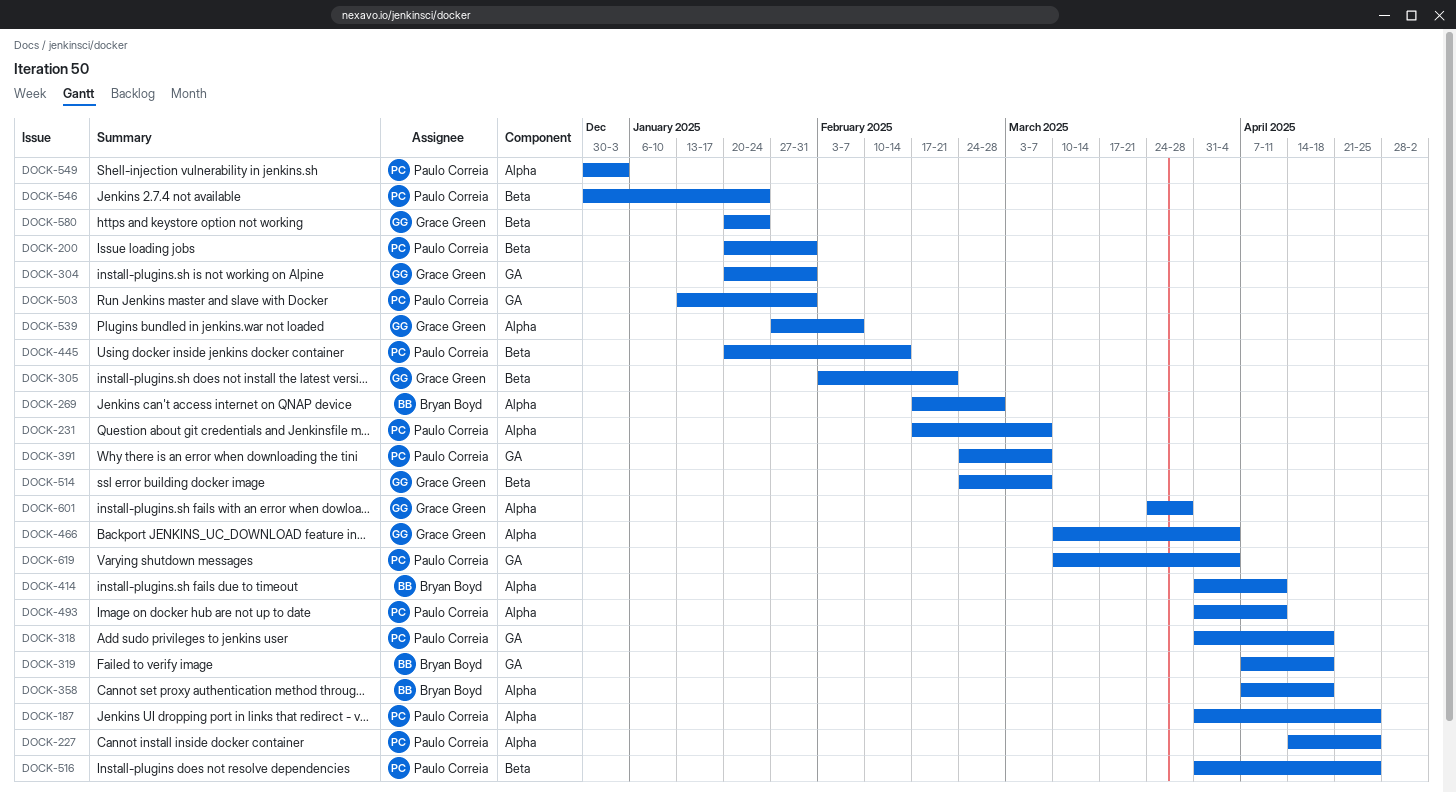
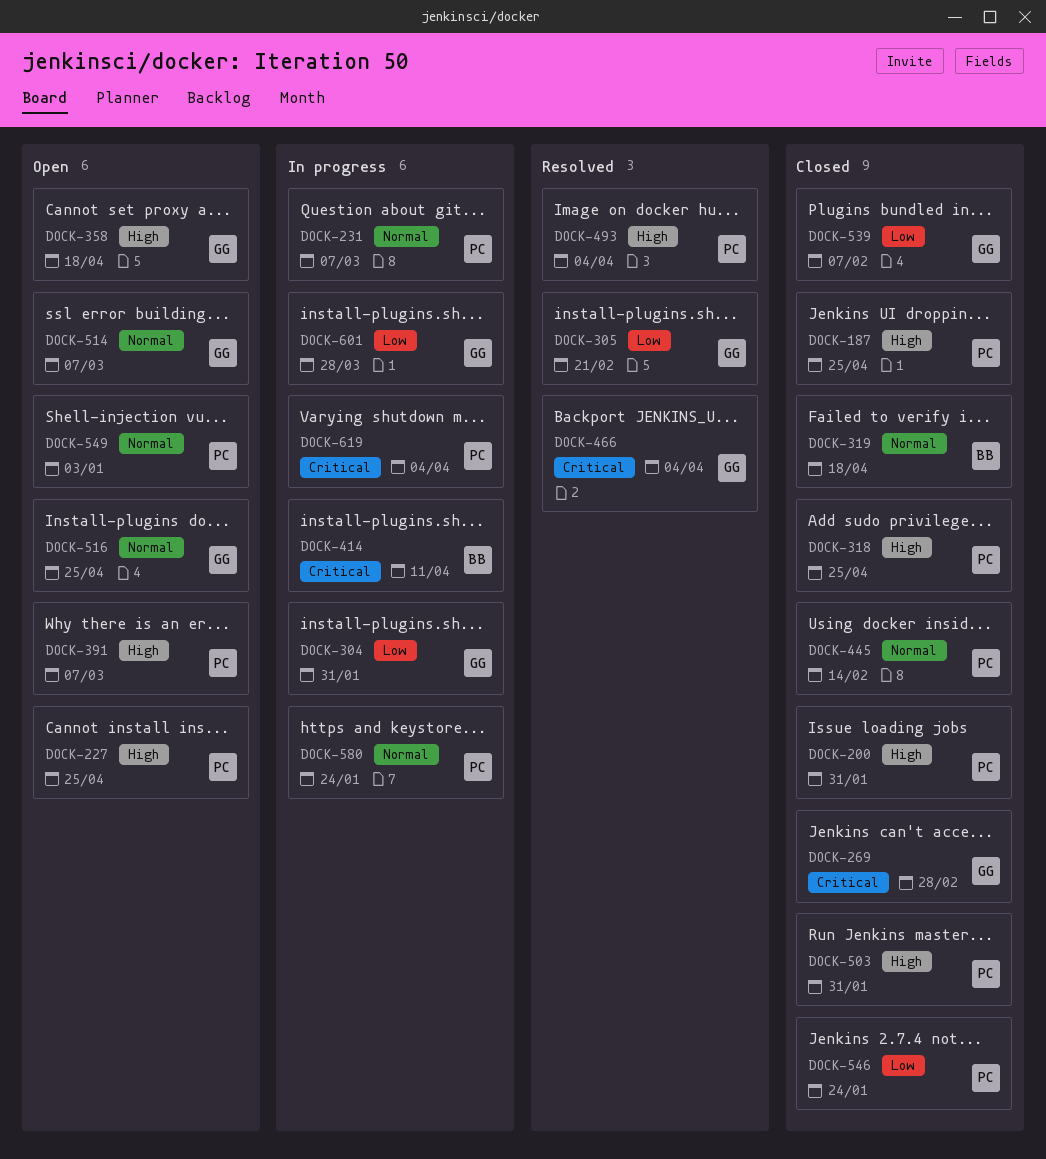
DOCK-269, owner: Bryan Boyd -> Grace Green
DOCK-318, due: Apr 18 -> Apr 25
DOCK-358, owner: Bryan Boyd -> Grace Green
DOCK-493, due: Apr 11 -> Apr 4
DOCK-516, owner: Paulo Correia -> Grace Green
DOCK-580, owner: Grace Green -> Paulo Correia

